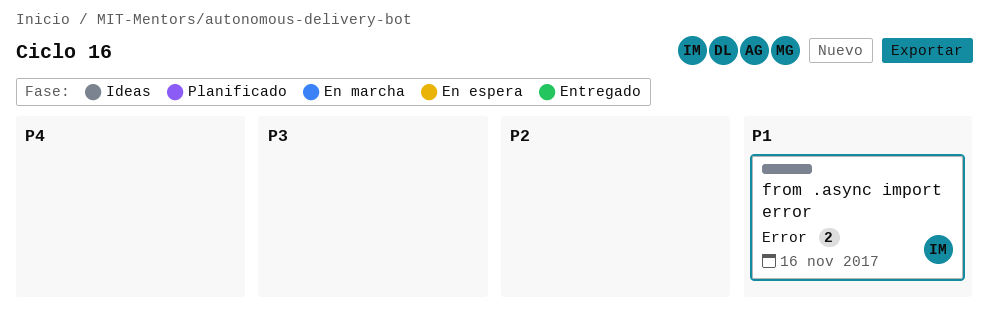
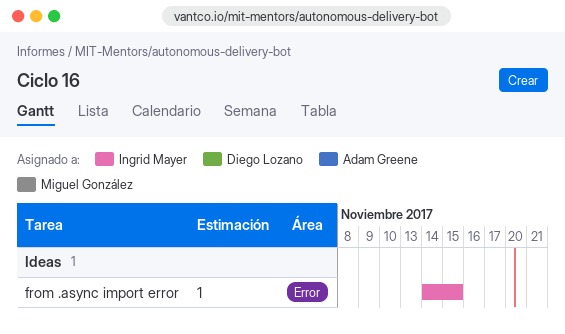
from .async import error, estimate: 2 -> 1
from .async import error, due: Nov 16 -> Nov 15

